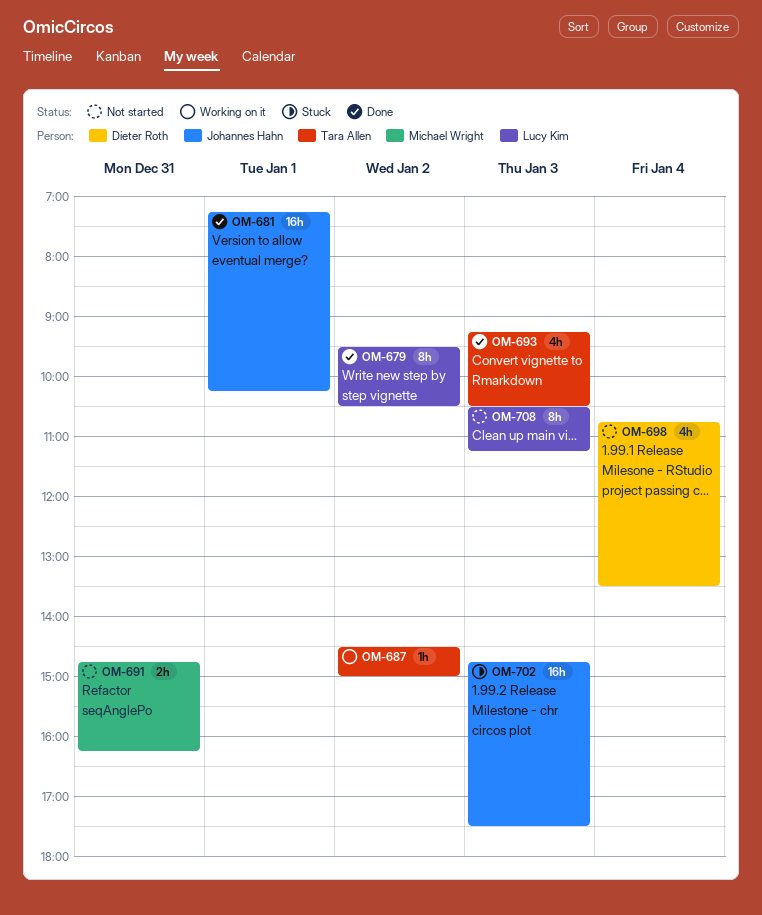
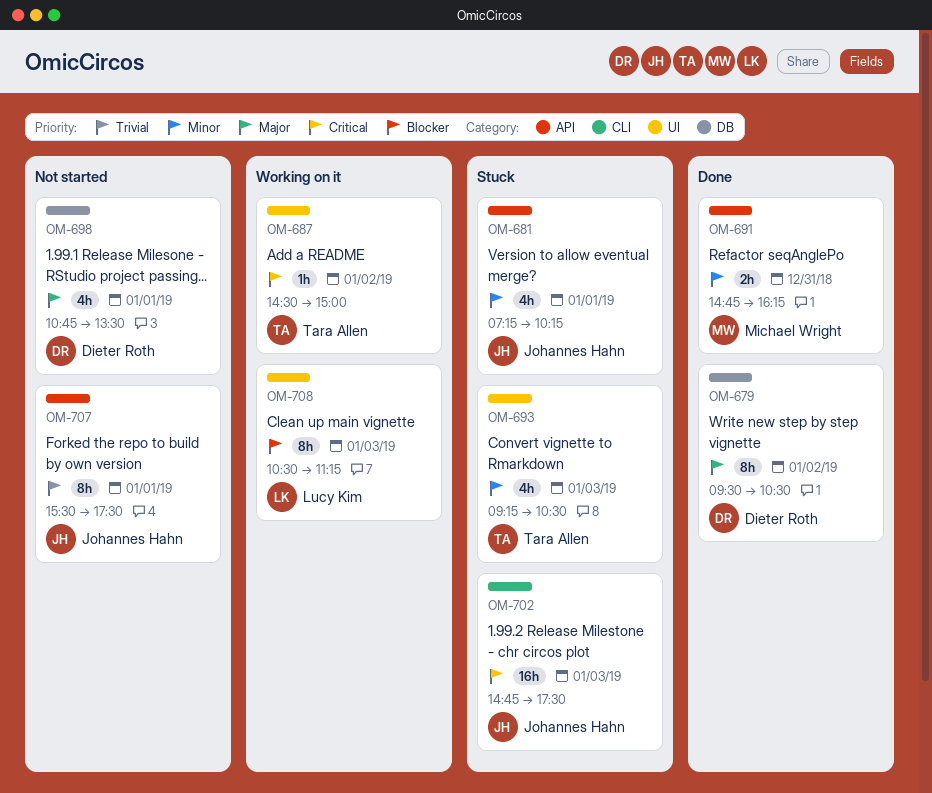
OM-679, owner: Lucy Kim -> Dieter Roth
OM-681, status: Done -> Stuck
OM-681, estimate: 16h -> 4h
OM-691, status: Not started -> Done
OM-693, status: Done -> Stuck
OM-698, day: Jan 4 -> Jan 1
OM-707: none -> present
OM-708, status: Not started -> Working on it

